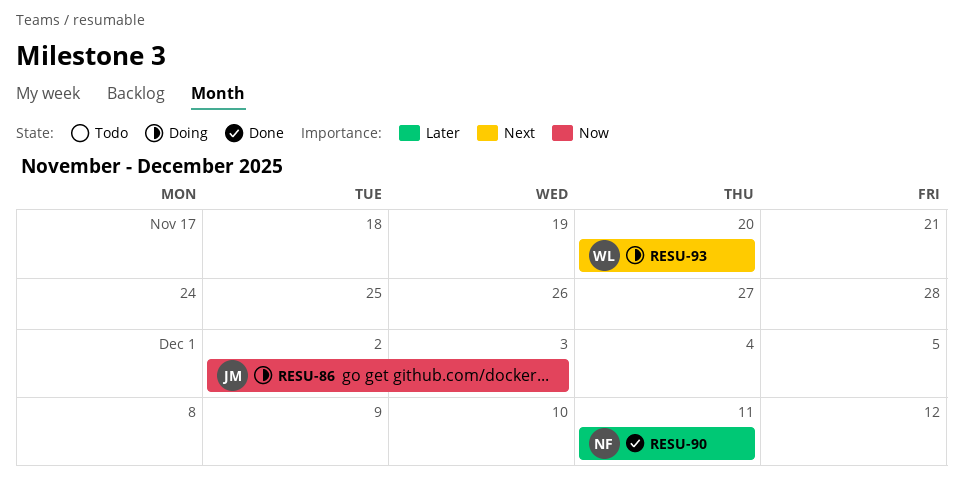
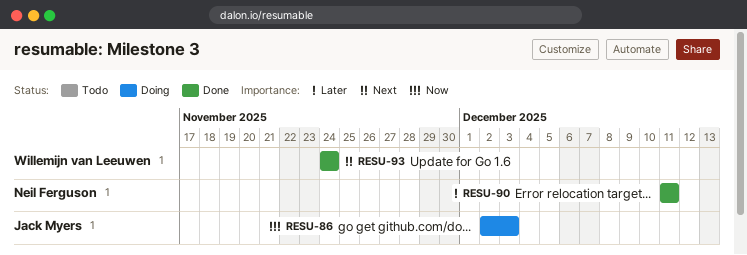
RESU-93, status: Doing -> Done
RESU-93, start: Nov 20 -> Nov 24
RESU-93, due: Nov 20 -> Nov 24

